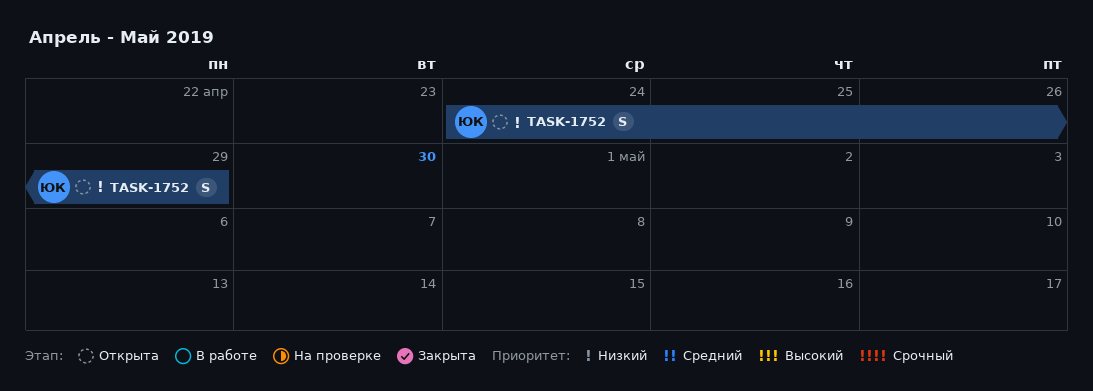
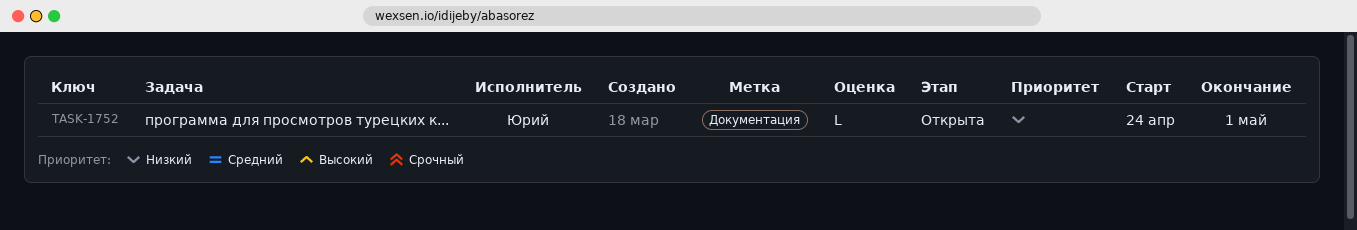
TASK-1752, estimate: S -> L
TASK-1752, due: Apr 29 -> May 1

